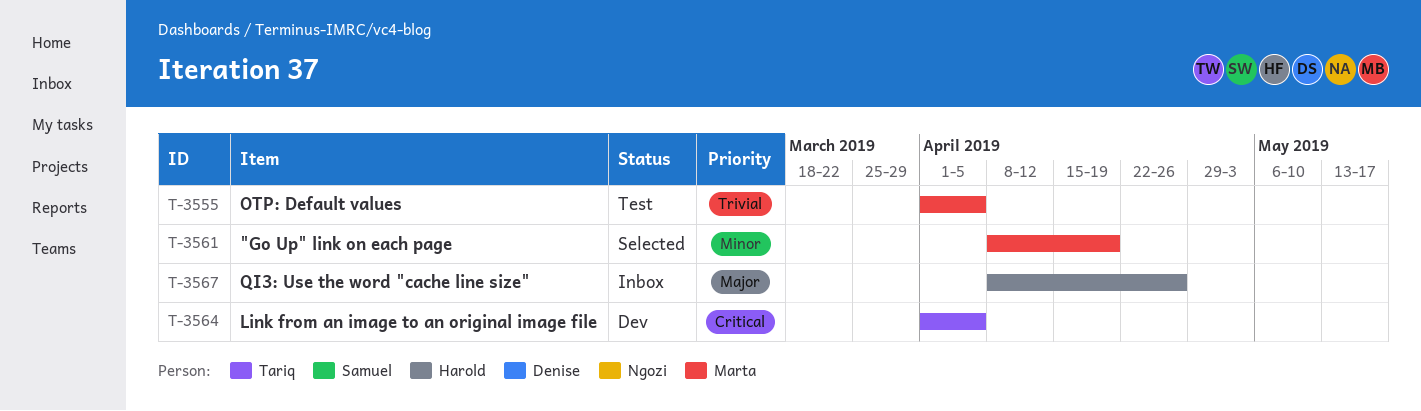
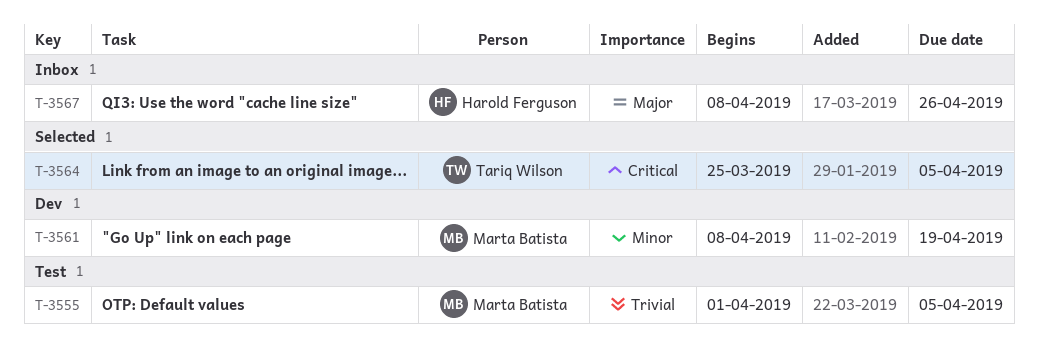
T-3561, status: Selected -> Dev
T-3564, status: Dev -> Selected
T-3564, start: Apr 1 -> Mar 25

